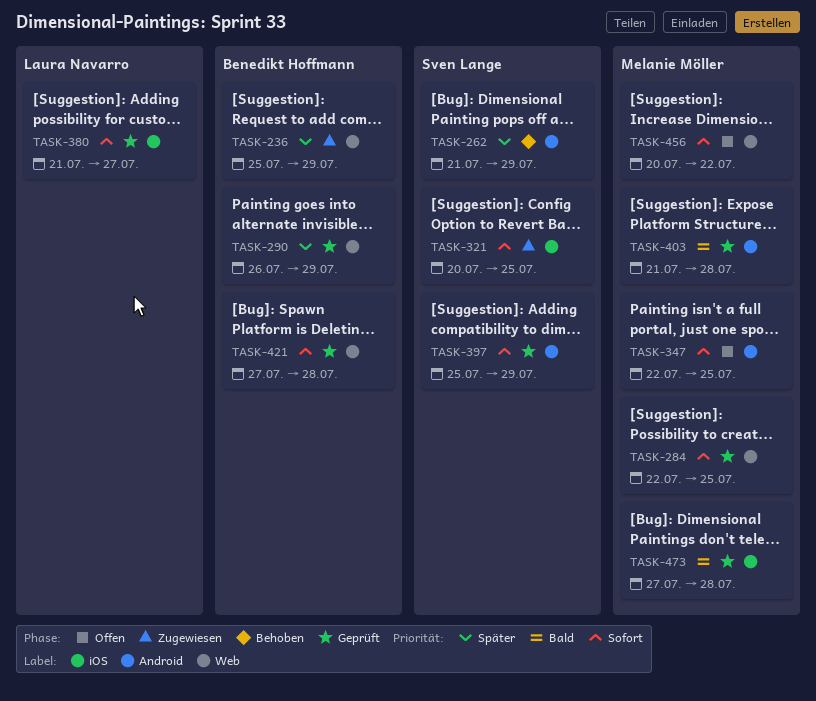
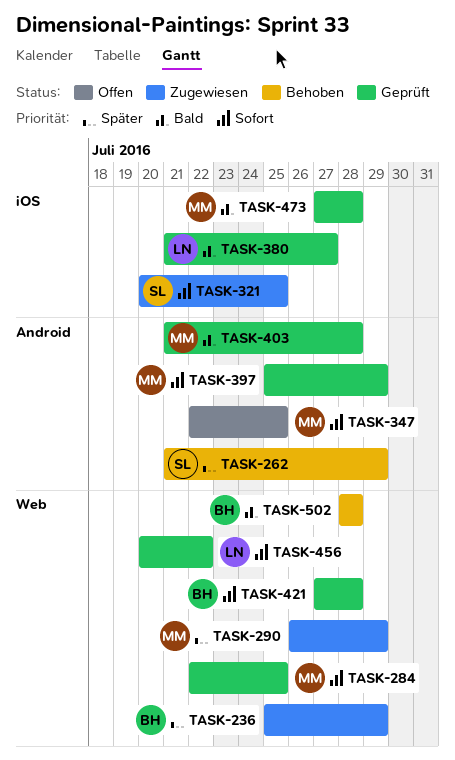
TASK-290, status: Geprüft -> Zugewiesen
TASK-290, owner: Benedikt Hoffmann -> Melanie Möller
TASK-380, priority: Sofort -> Bald
TASK-397, owner: Sven Lange -> Melanie Möller
TASK-456, status: Offen -> Geprüft
TASK-456, owner: Melanie Möller -> Laura Navarro
TASK-502: none -> present

